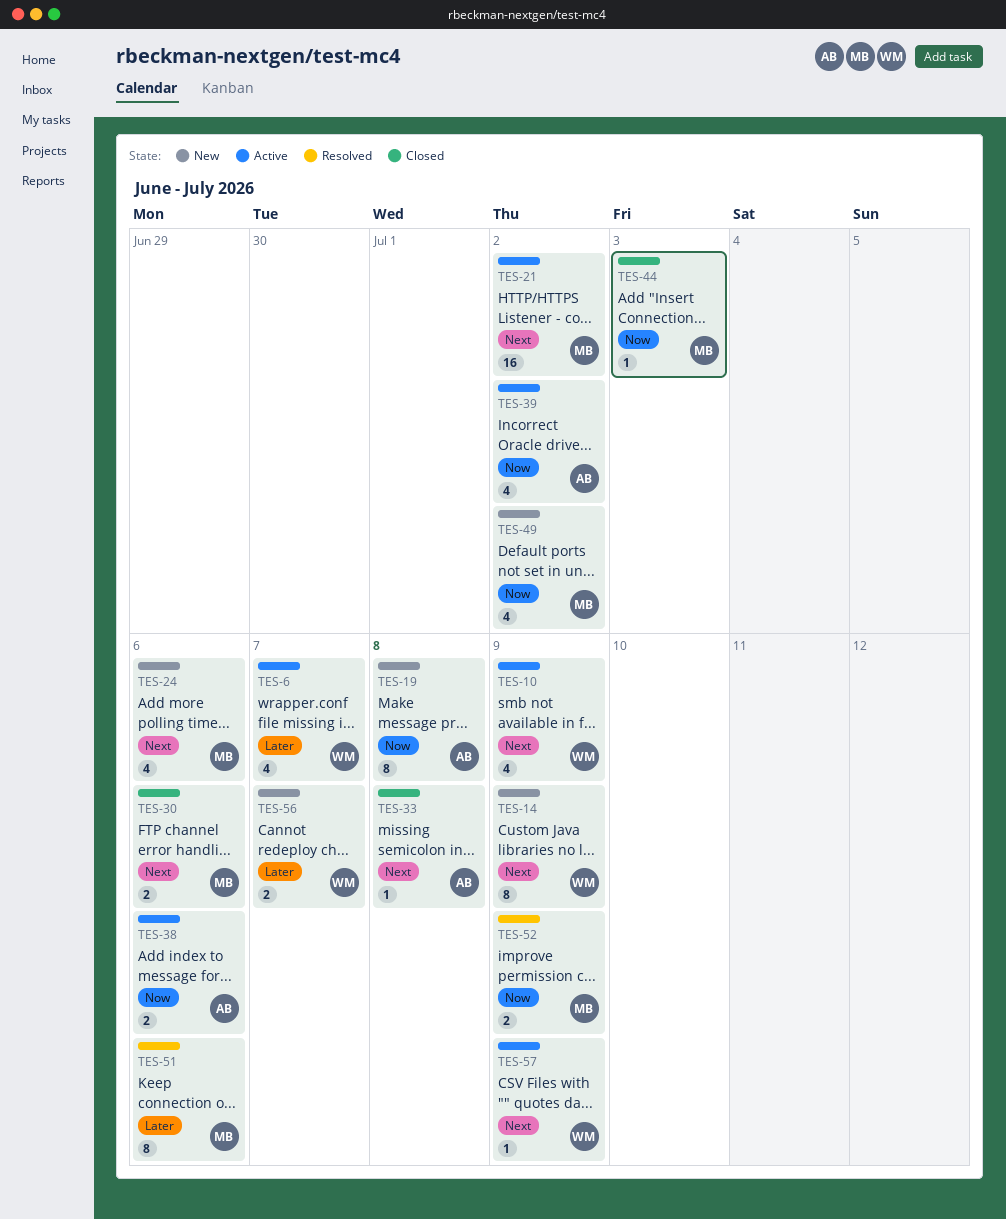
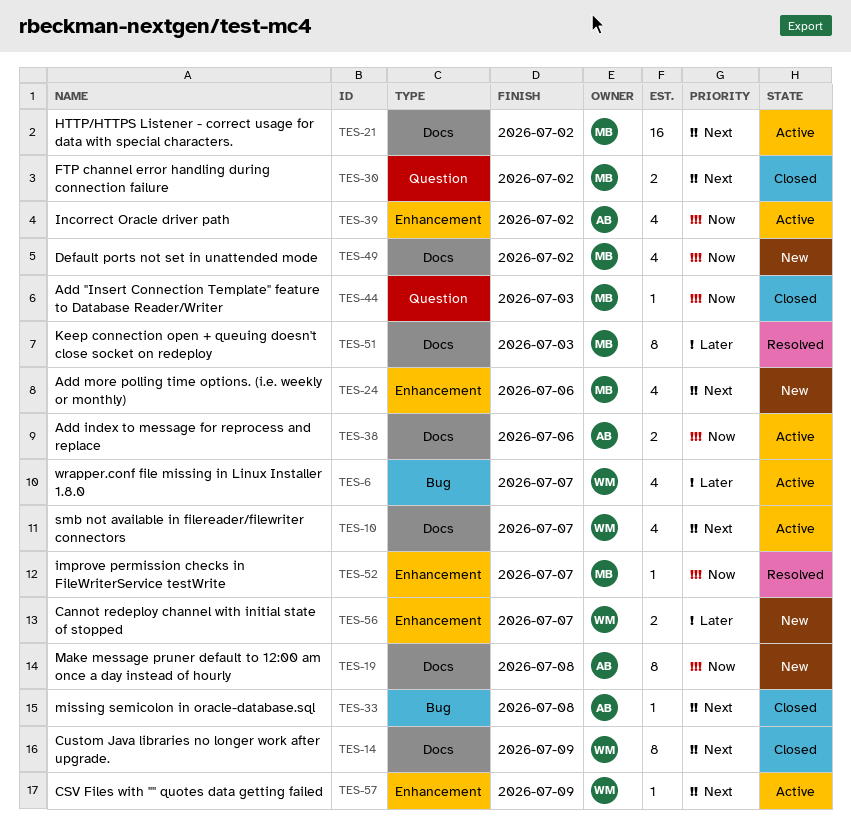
TES-10, due: Jul 9 -> Jul 7
TES-14, status: New -> Closed
TES-30, due: Jul 6 -> Jul 2
TES-51, due: Jul 6 -> Jul 3
TES-52, estimate: 2 -> 1
TES-52, due: Jul 9 -> Jul 7

